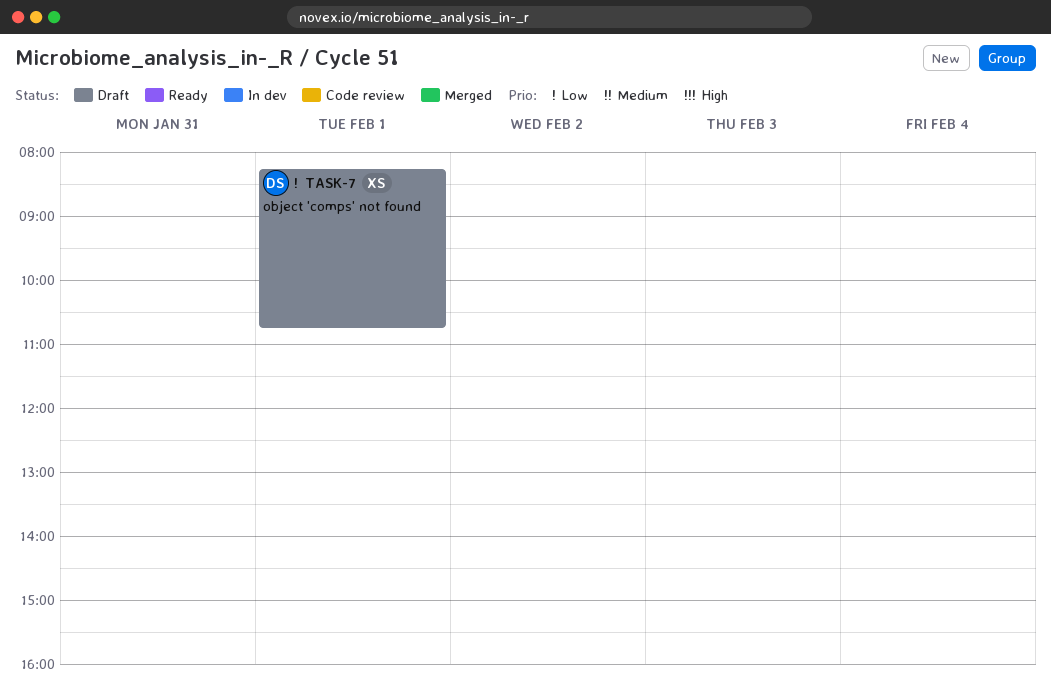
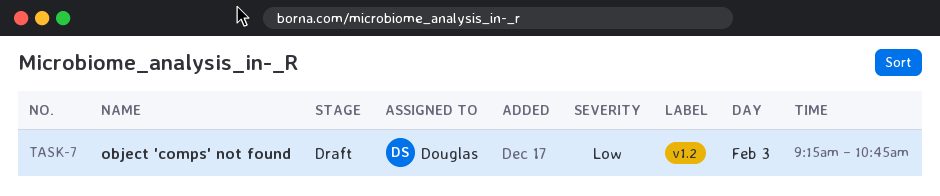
TASK-7, day: Feb 1 -> Feb 3
TASK-7, begins: 08:15 -> 09:15

